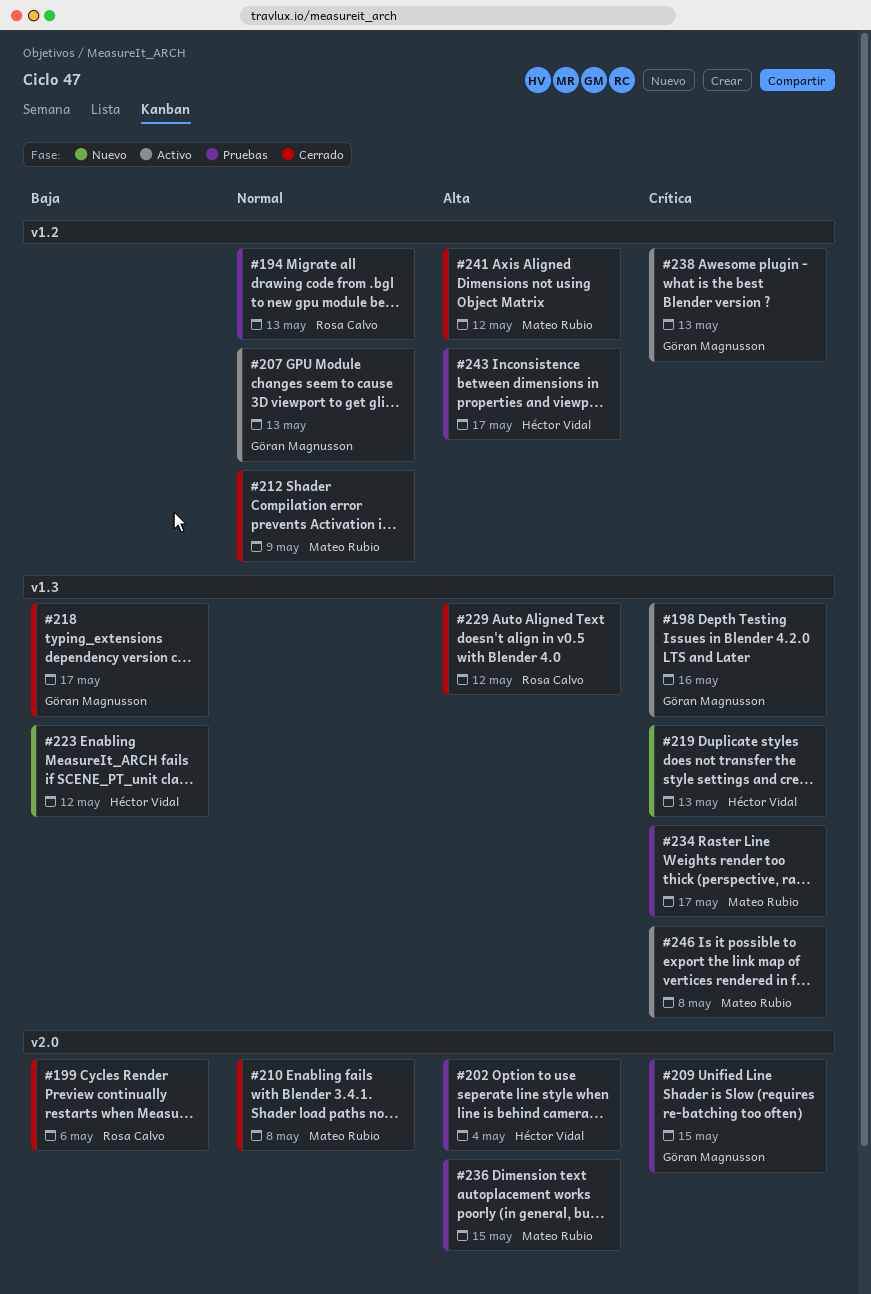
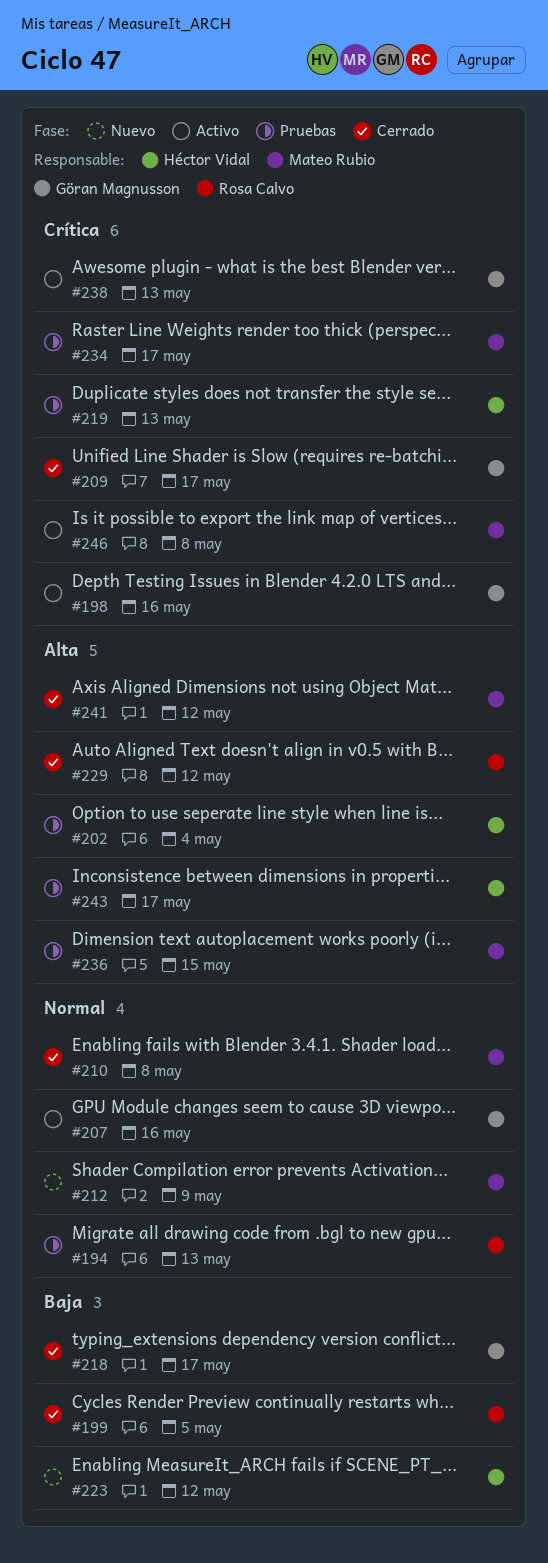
#199, due: May 6 -> May 5
#207, due: May 13 -> May 16
#209, status: Pruebas -> Cerrado
#209, due: May 15 -> May 17
#212, status: Cerrado -> Nuevo
#219, status: Nuevo -> Pruebas

